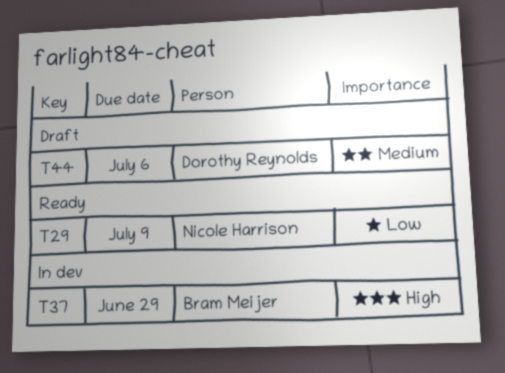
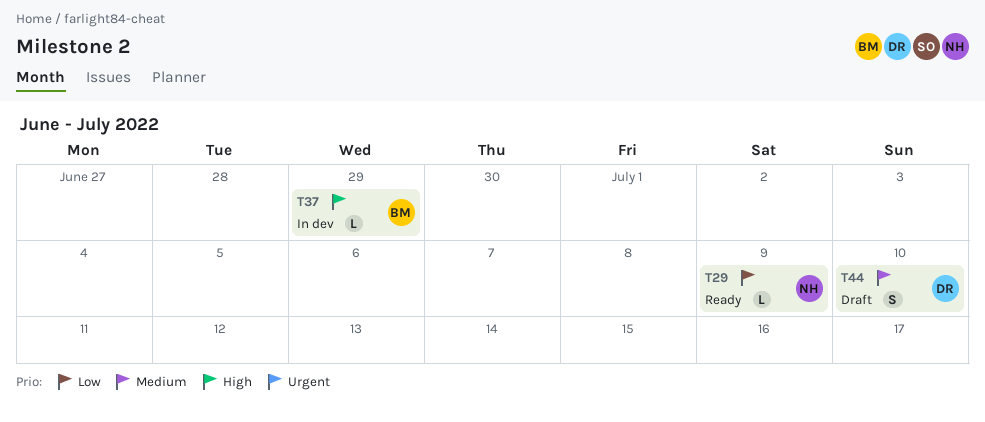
T44, due: Jul 6 -> Jul 10

